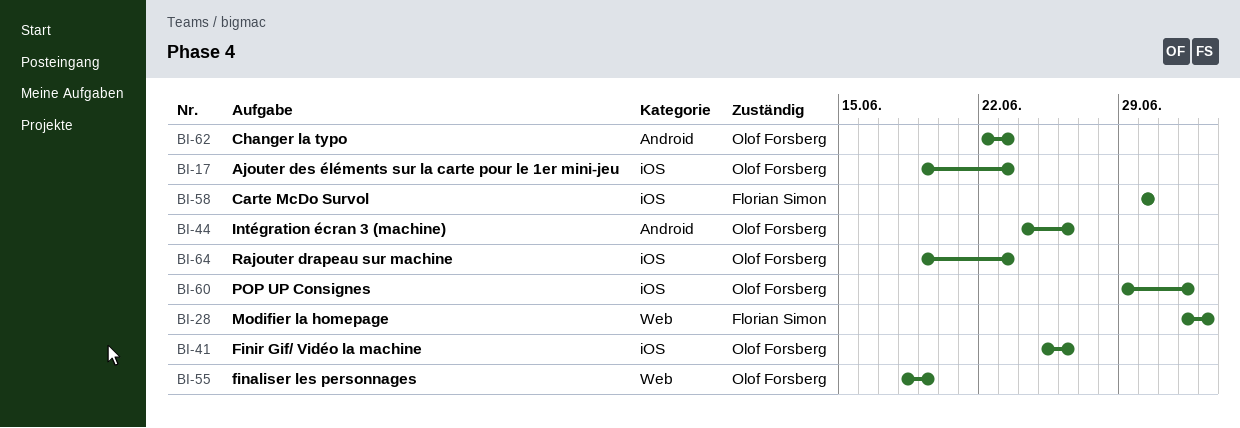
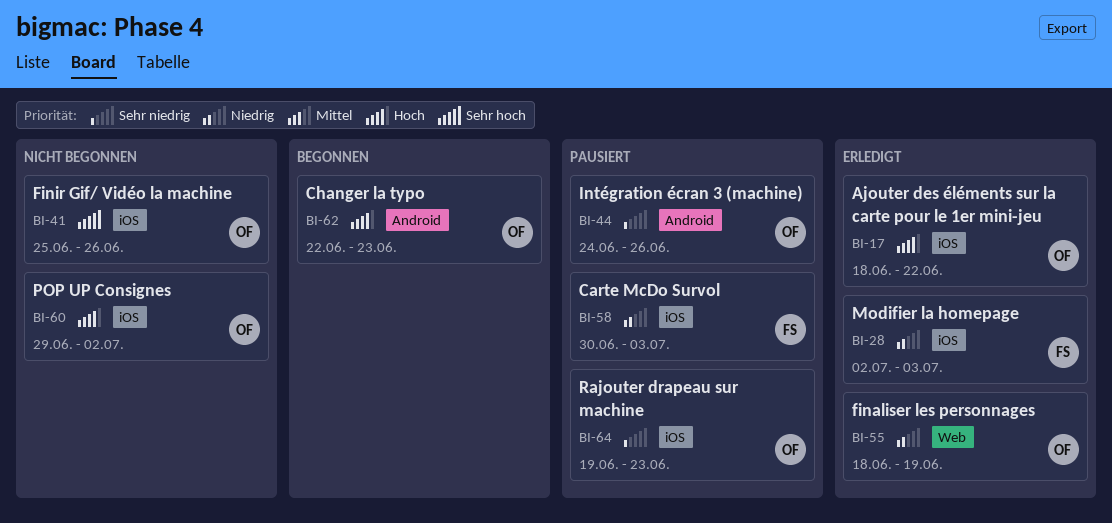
BI-17, start: Jun 19 -> Jun 18
BI-17, due: Jun 23 -> Jun 22
BI-28, label: Web -> iOS
BI-58, due: Jun 30 -> Jul 3

